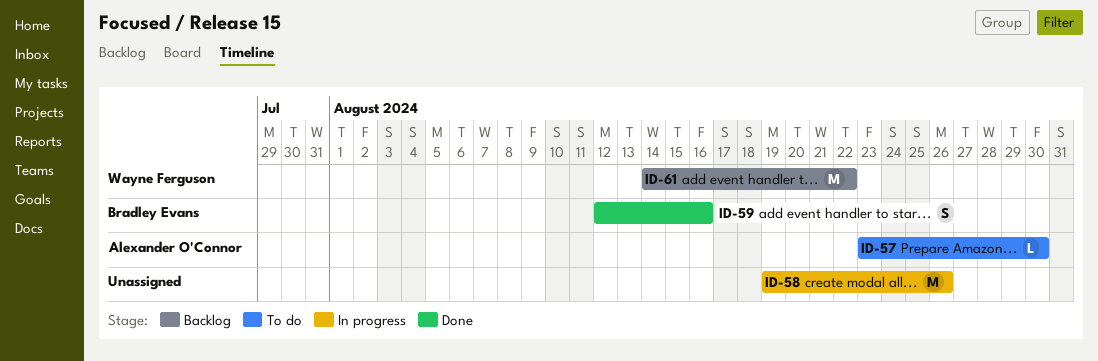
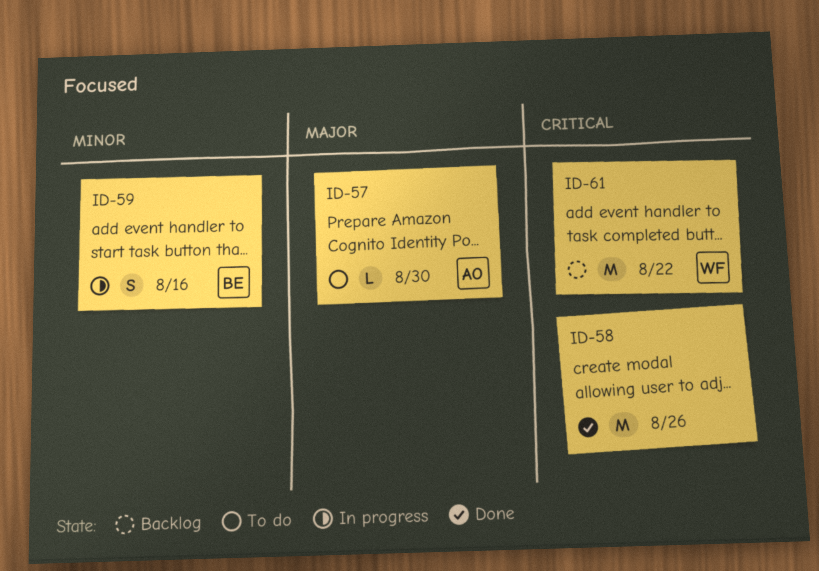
ID-58, status: In progress -> Done
ID-59, status: Done -> In progress

